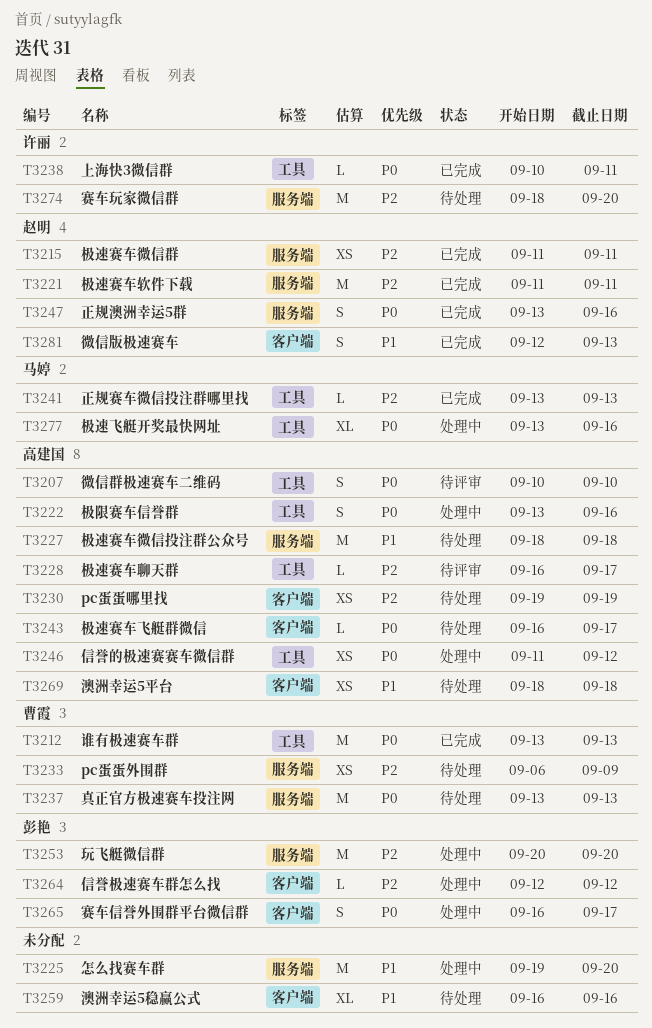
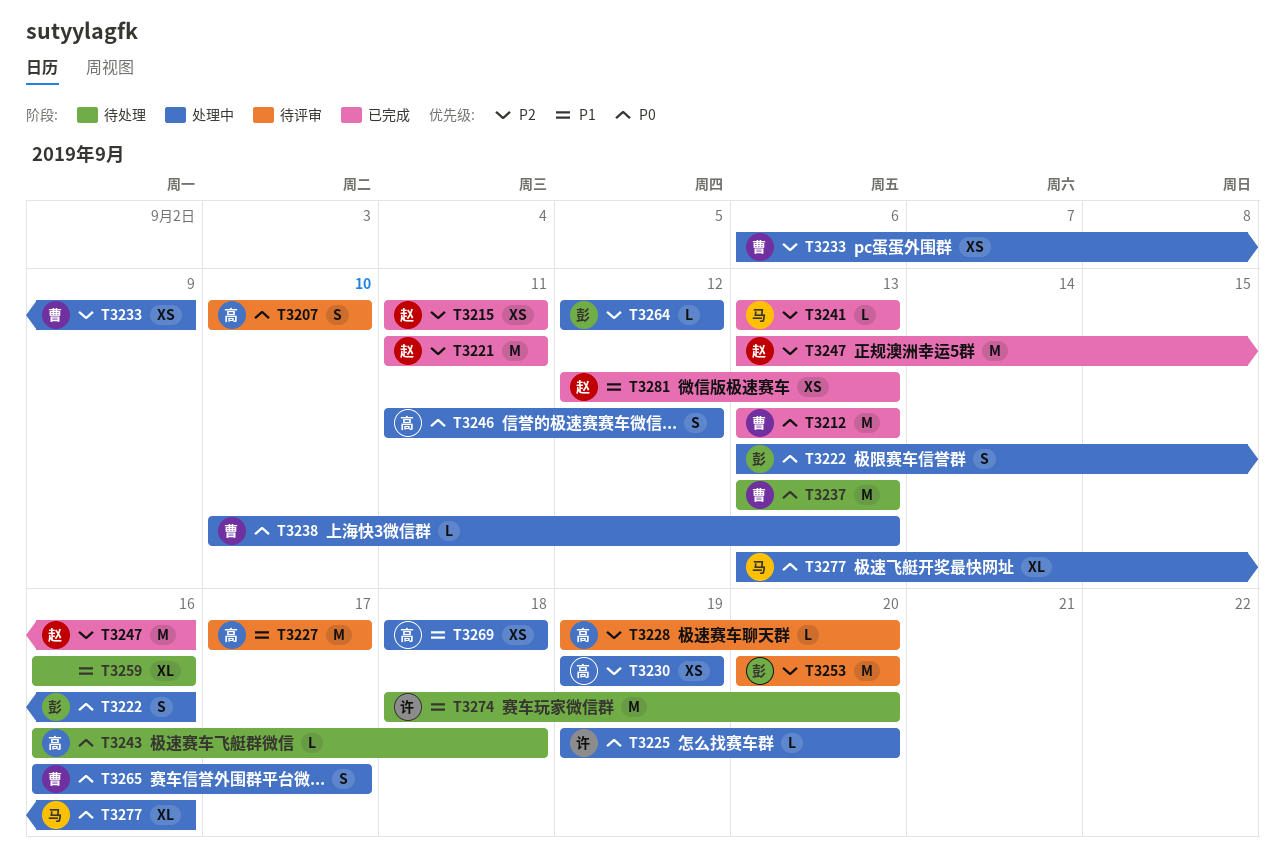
T3222, owner: 高建国 -> 彭艳
T3225, owner: none -> 许丽
T3225, priority: P1 -> P0
T3225, estimate: M -> L
T3227, status: 待处理 -> 待评审
T3227, start: Sep 18 -> Sep 17
T3227, due: Sep 18 -> Sep 17
T3228, start: Sep 16 -> Sep 19
T3228, due: Sep 17 -> Sep 20
T3230, status: 待处理 -> 处理中
T3233, status: 待处理 -> 处理中
T3238, status: 已完成 -> 处理中
T3238, owner: 许丽 -> 曹霞
T3238, due: Sep 11 -> Sep 13
T3243, due: Sep 17 -> Sep 18
T3246, estimate: XS -> S
T3247, priority: P0 -> P2
T3247, estimate: S -> M
T3253, status: 处理中 -> 待评审
T3265, owner: 彭艳 -> 曹霞
T3269, status: 待处理 -> 处理中
T3274, priority: P2 -> P1
T3281, estimate: S -> XS

